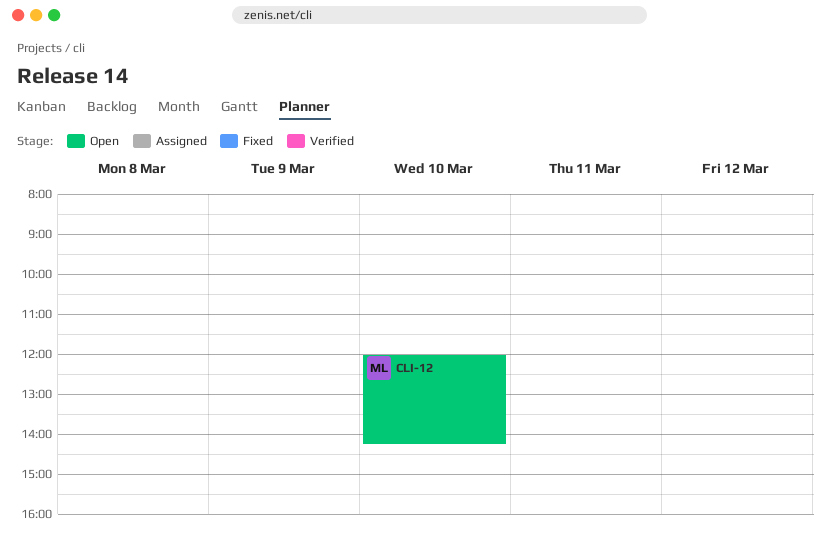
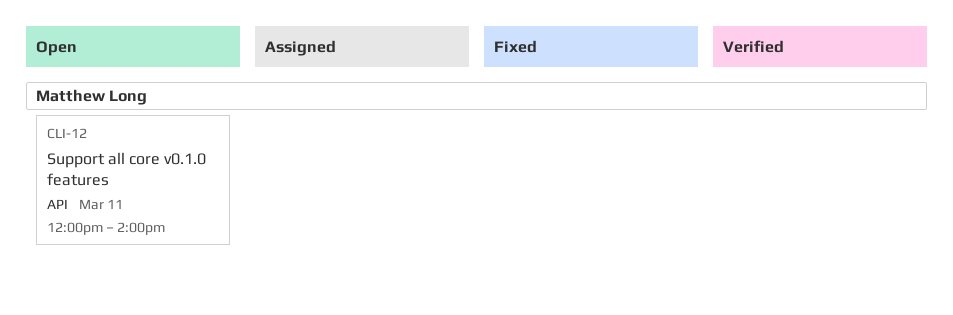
CLI-12, day: Mar 10 -> Mar 11
CLI-12, ends: 14:15 -> 14:00

